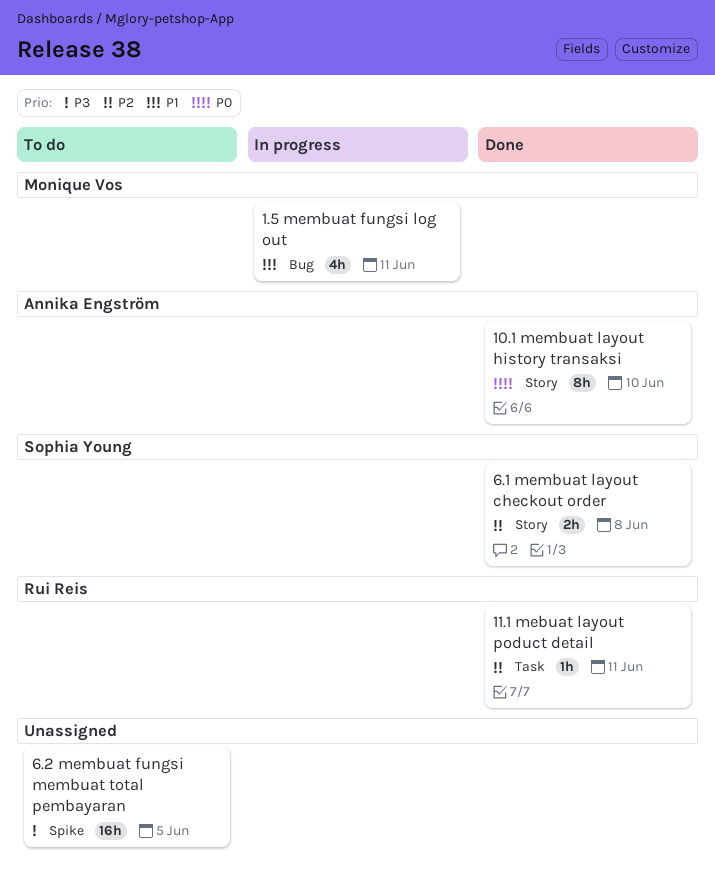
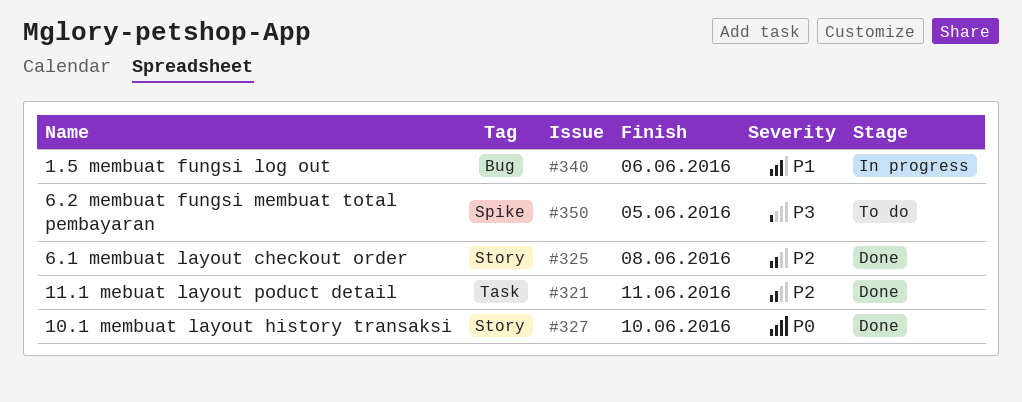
1.5 membuat fungsi log out, due: Jun 11 -> Jun 6

